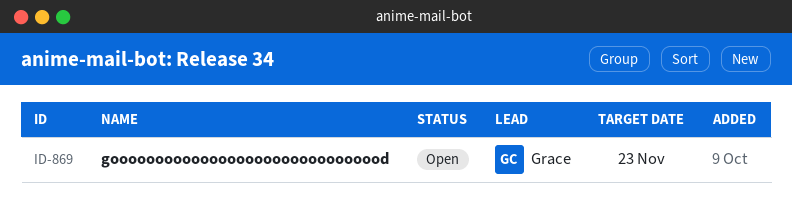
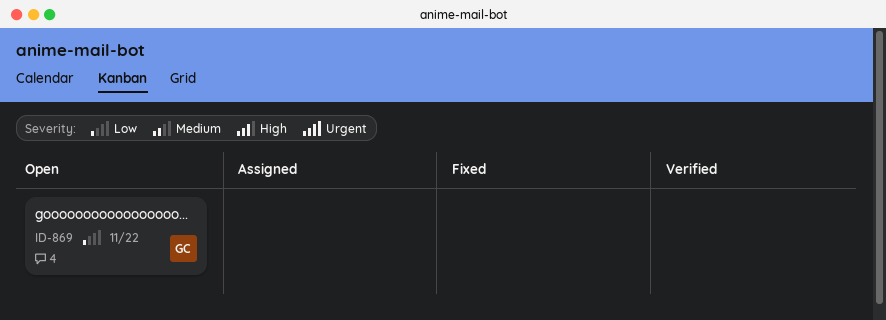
ID-869, due: Nov 23 -> Nov 22

